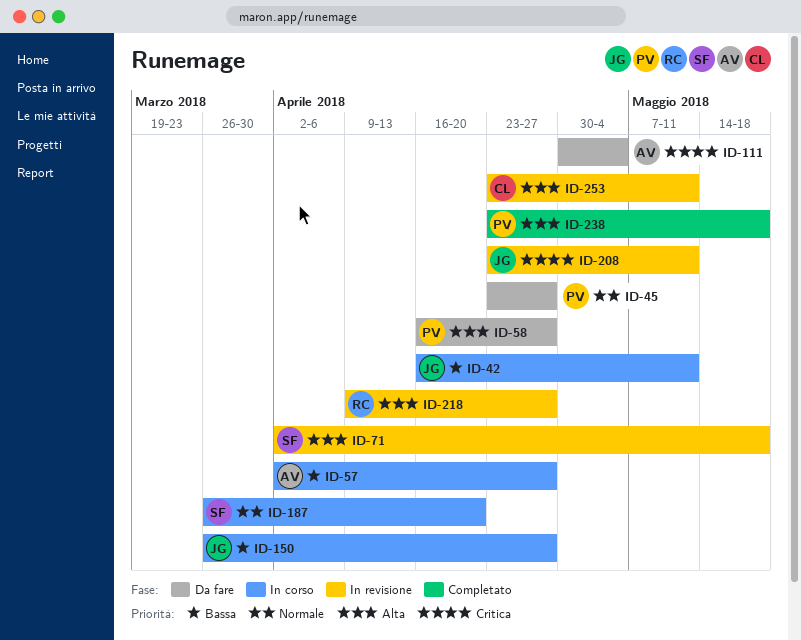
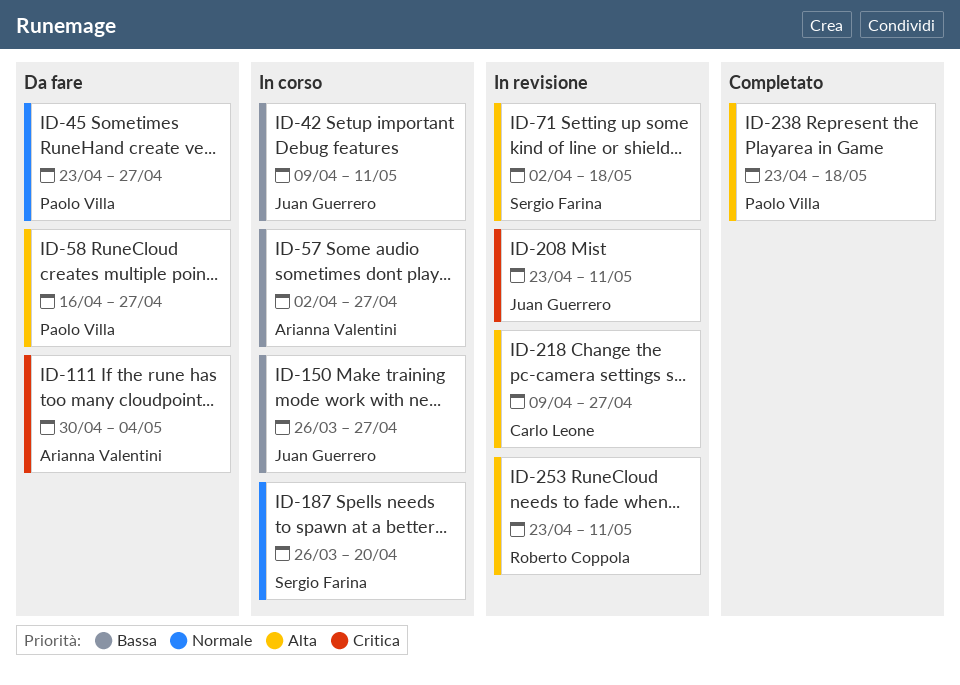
ID-42, start: Apr 16 -> Apr 9
ID-218, owner: Roberto Coppola -> Carlo Leone
ID-253, owner: Carlo Leone -> Roberto Coppola

